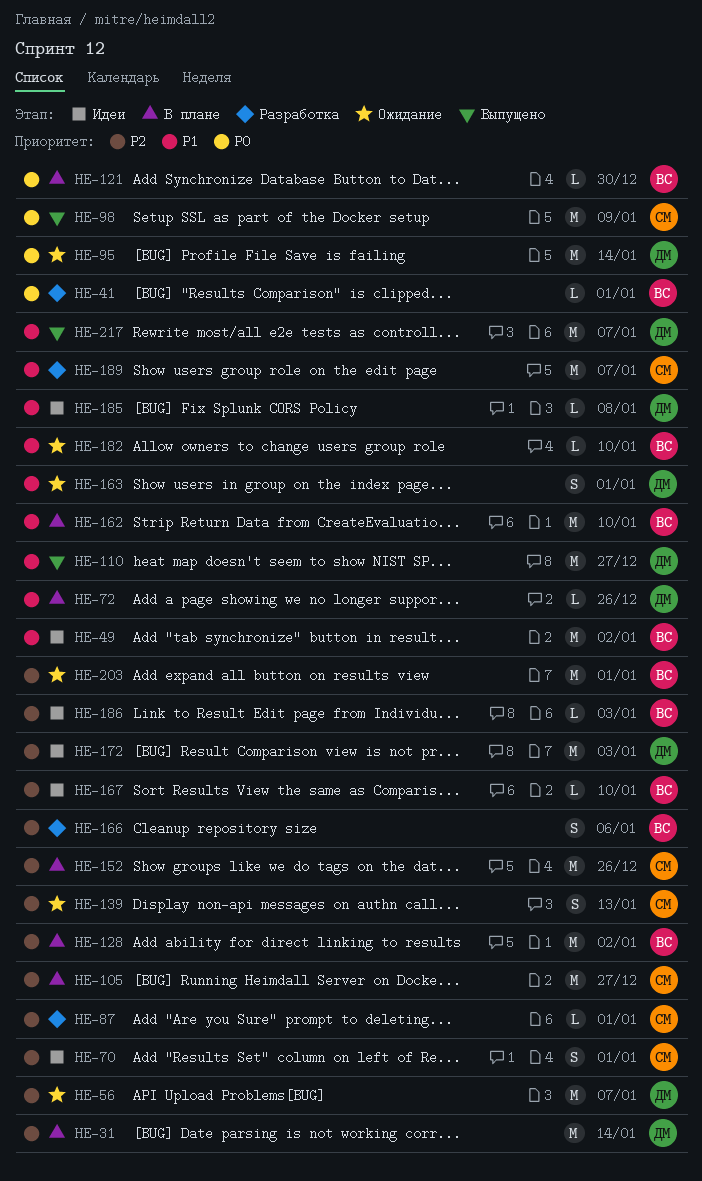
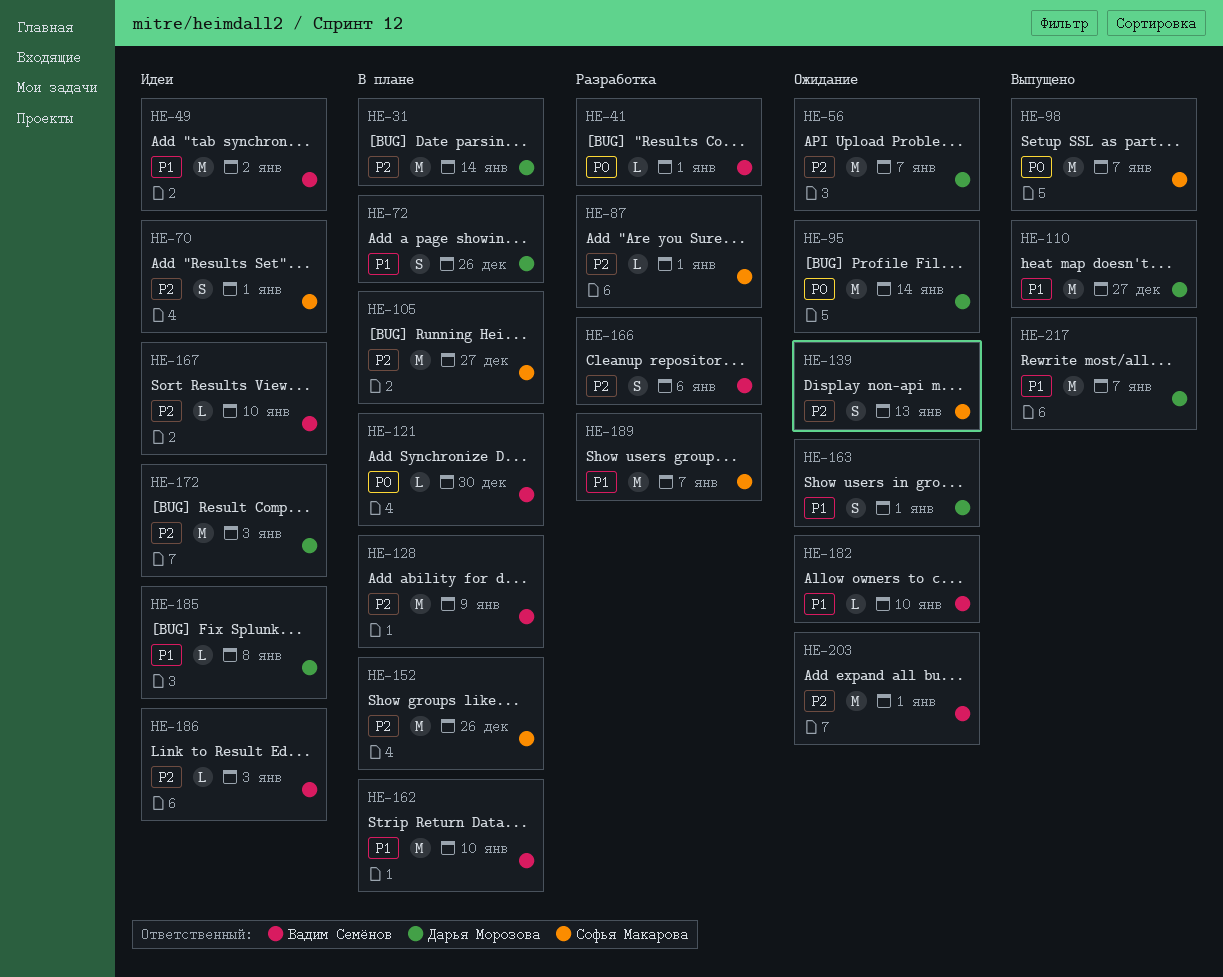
HE-72, estimate: L -> S
HE-98, due: Jan 9 -> Jan 7
HE-128, due: Jan 2 -> Jan 9

